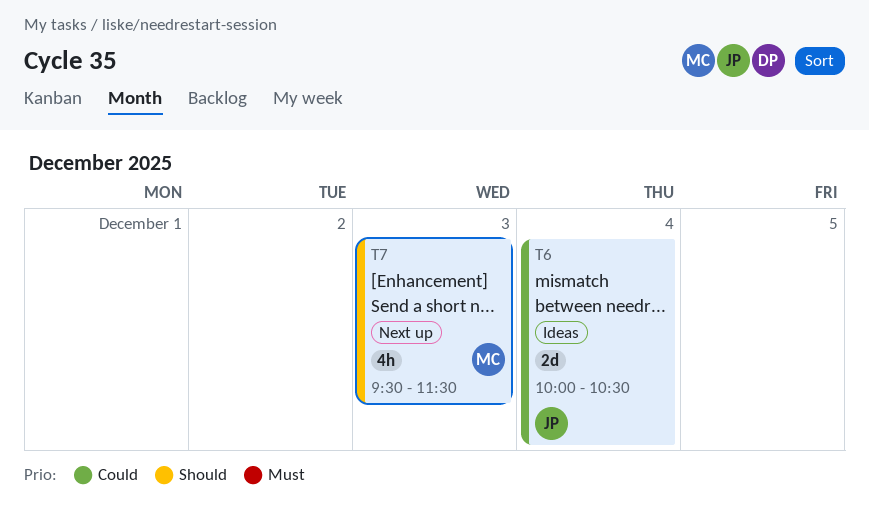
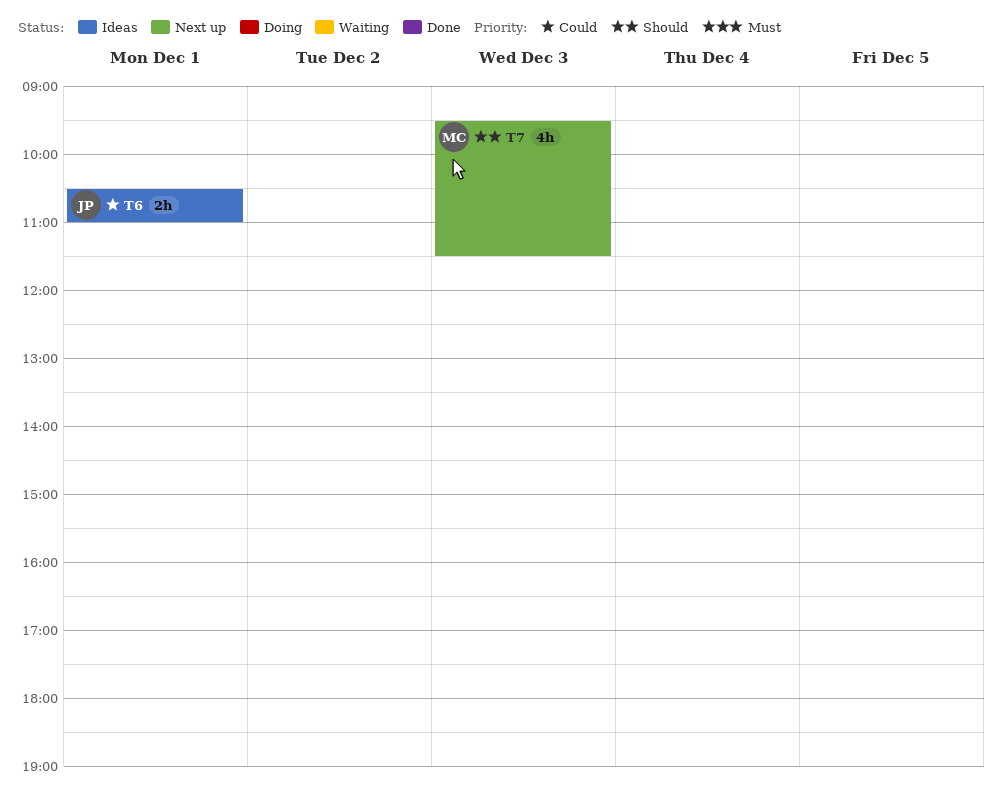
T6, estimate: 2d -> 2h
T6, day: Dec 4 -> Dec 1
T6, begins: 10:00 -> 10:30
T6, ends: 10:30 -> 11:00

